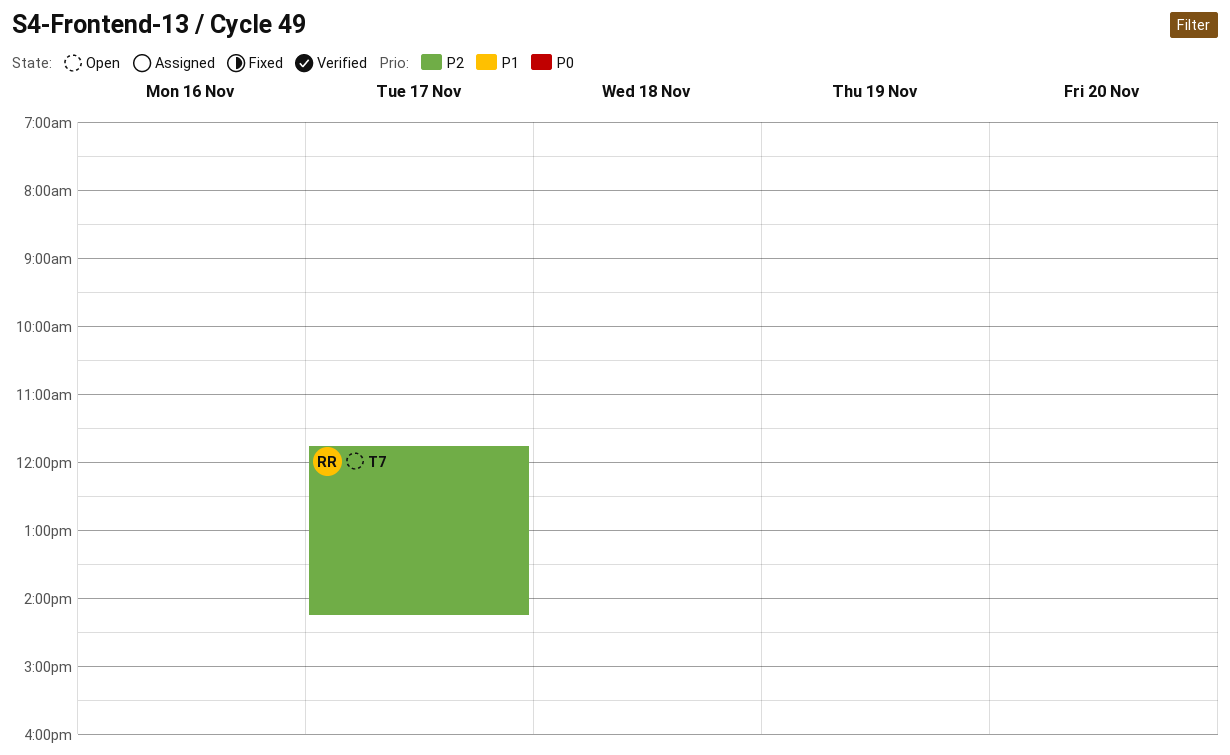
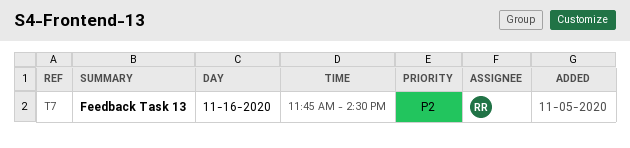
T7, day: Nov 17 -> Nov 16
T7, ends: 14:15 -> 14:30

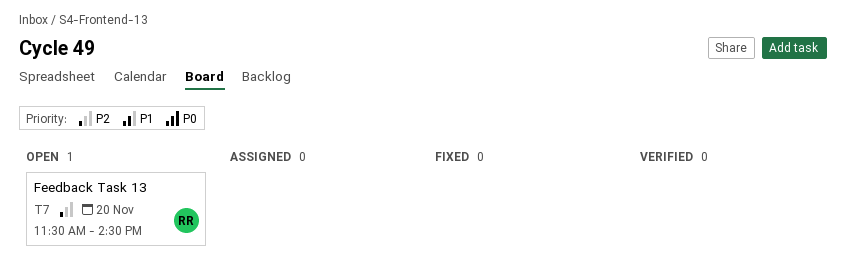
T7, day: Nov 16 -> Nov 20
T7, begins: 11:45 -> 11:30

